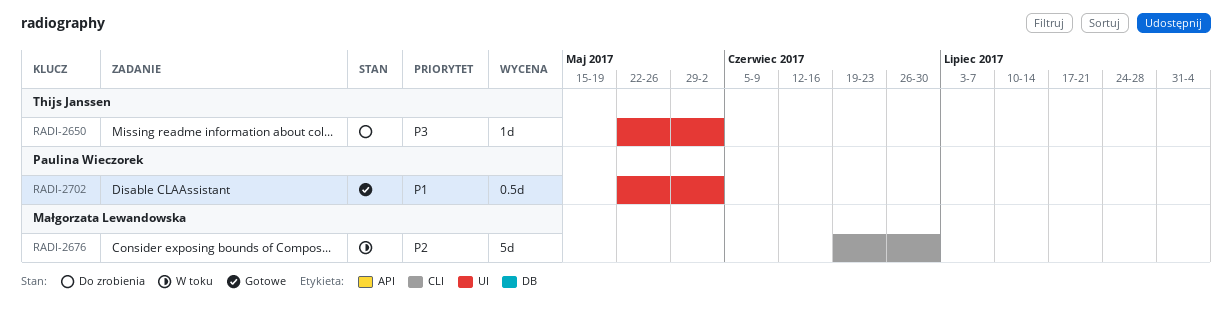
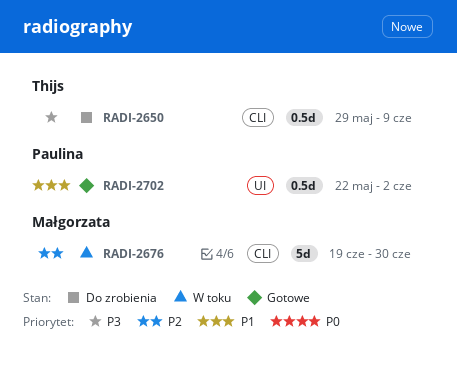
RADI-2650, label: UI -> CLI
RADI-2650, estimate: 1d -> 0.5d
RADI-2650, start: May 22 -> May 29
RADI-2650, due: Jun 2 -> Jun 9

